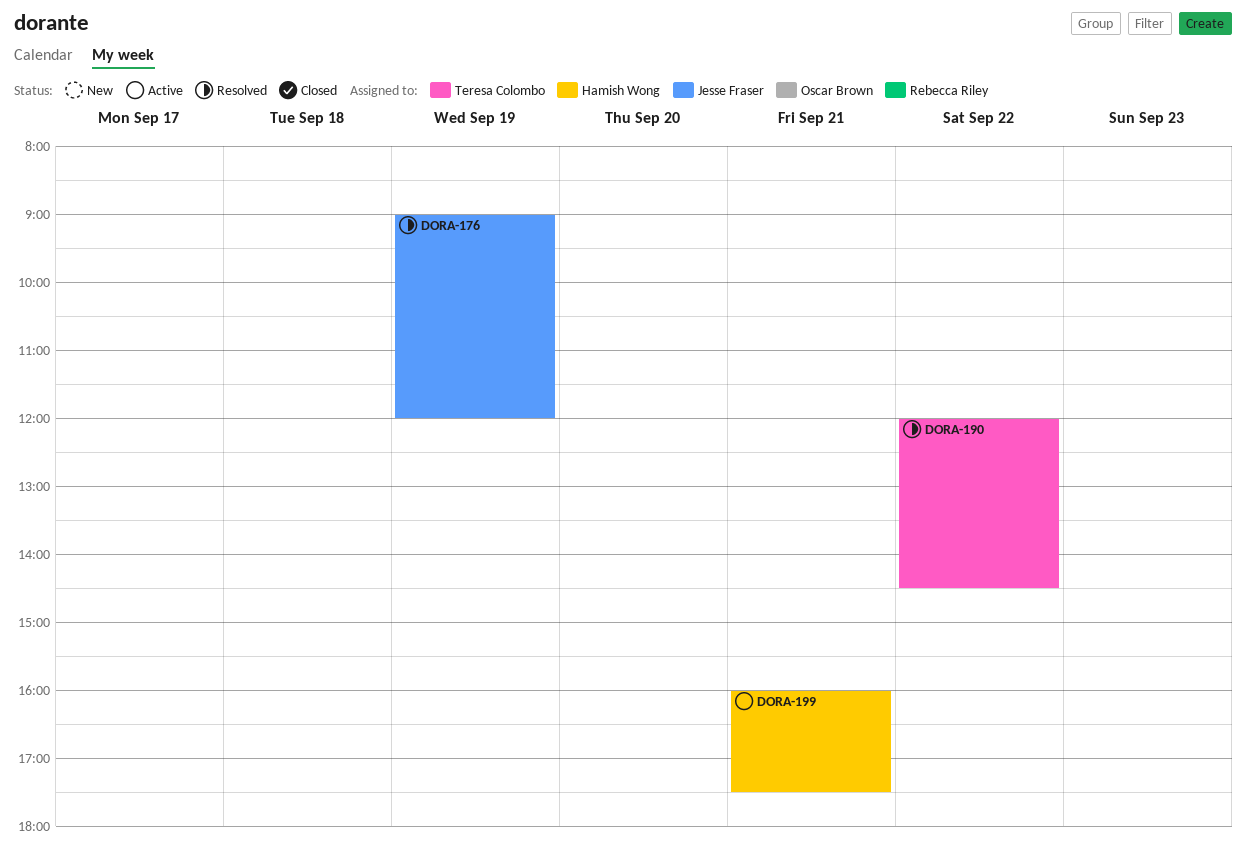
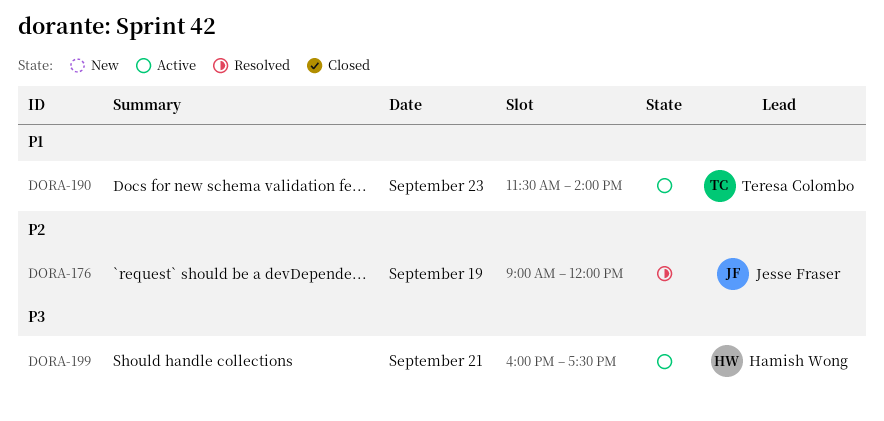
DORA-190, status: Resolved -> Active
DORA-190, day: Sep 22 -> Sep 23
DORA-190, begins: 12:00 -> 11:30
DORA-190, ends: 14:30 -> 14:00

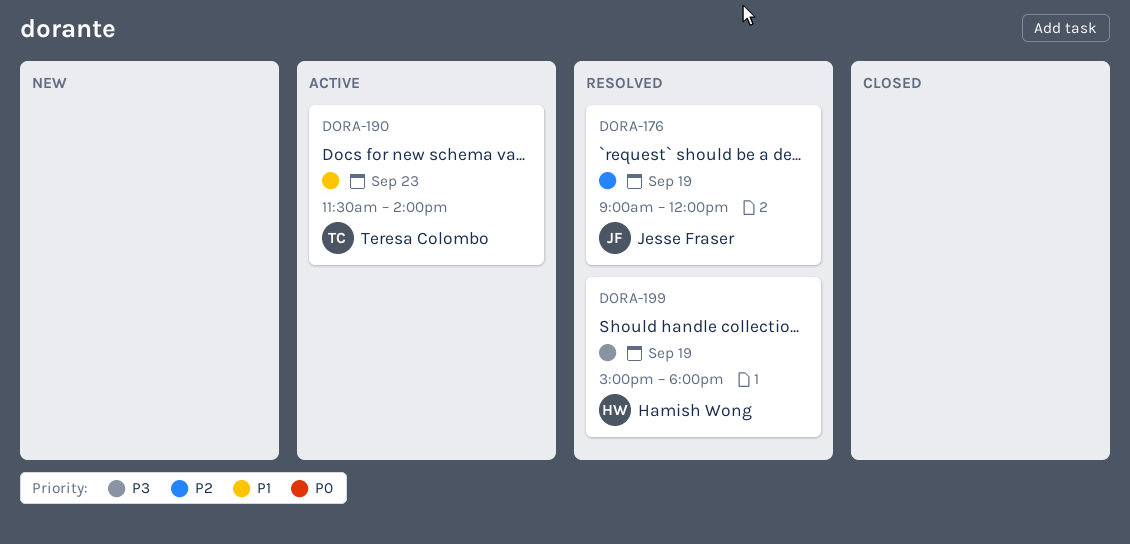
DORA-199, status: Active -> Resolved
DORA-199, day: Sep 21 -> Sep 19
DORA-199, begins: 16:00 -> 15:00
DORA-199, ends: 17:30 -> 18:00

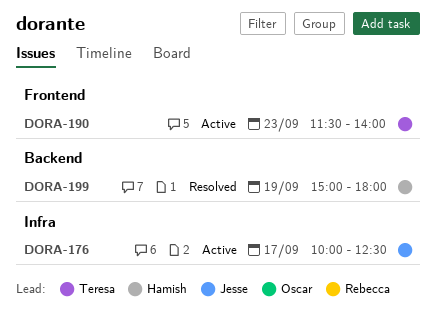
DORA-176, status: Resolved -> Active
DORA-176, day: Sep 19 -> Sep 17
DORA-176, begins: 09:00 -> 10:00
DORA-176, ends: 12:00 -> 12:30

